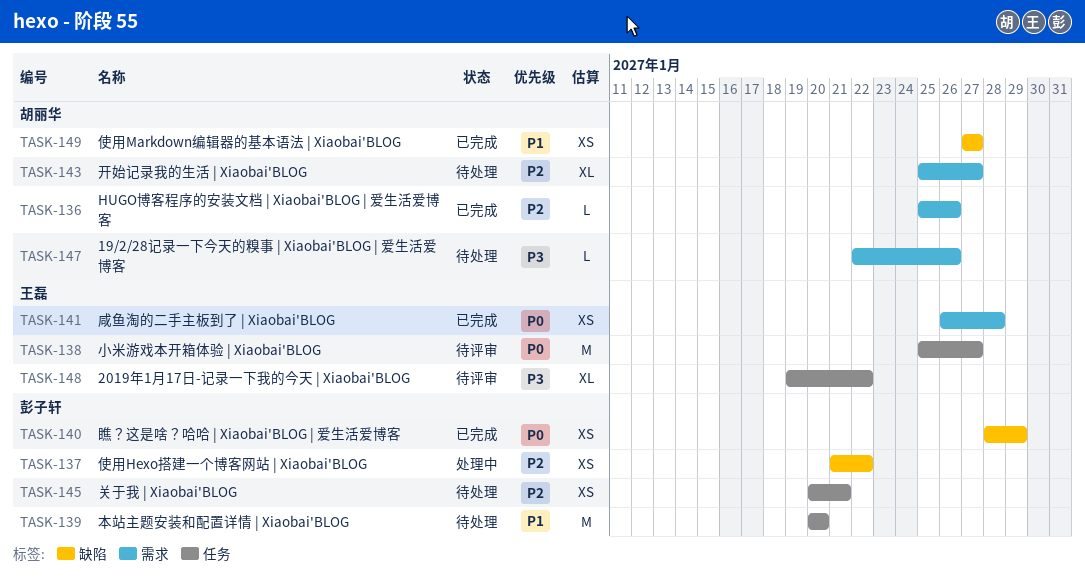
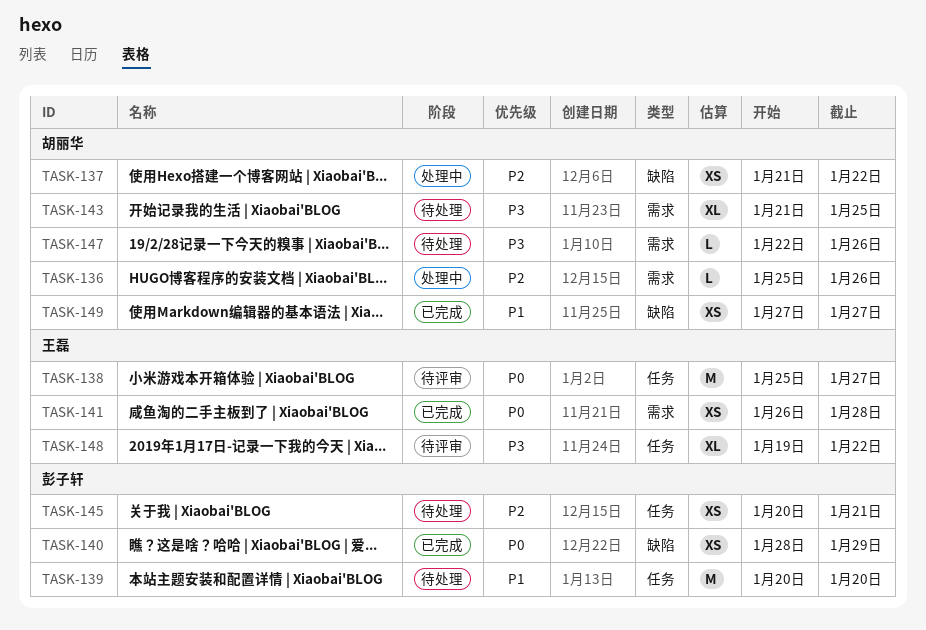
TASK-136, status: 已完成 -> 处理中
TASK-137, owner: 彭子轩 -> 胡丽华
TASK-143, priority: P2 -> P3
TASK-143, start: Jan 25 -> Jan 21
TASK-143, due: Jan 27 -> Jan 25

